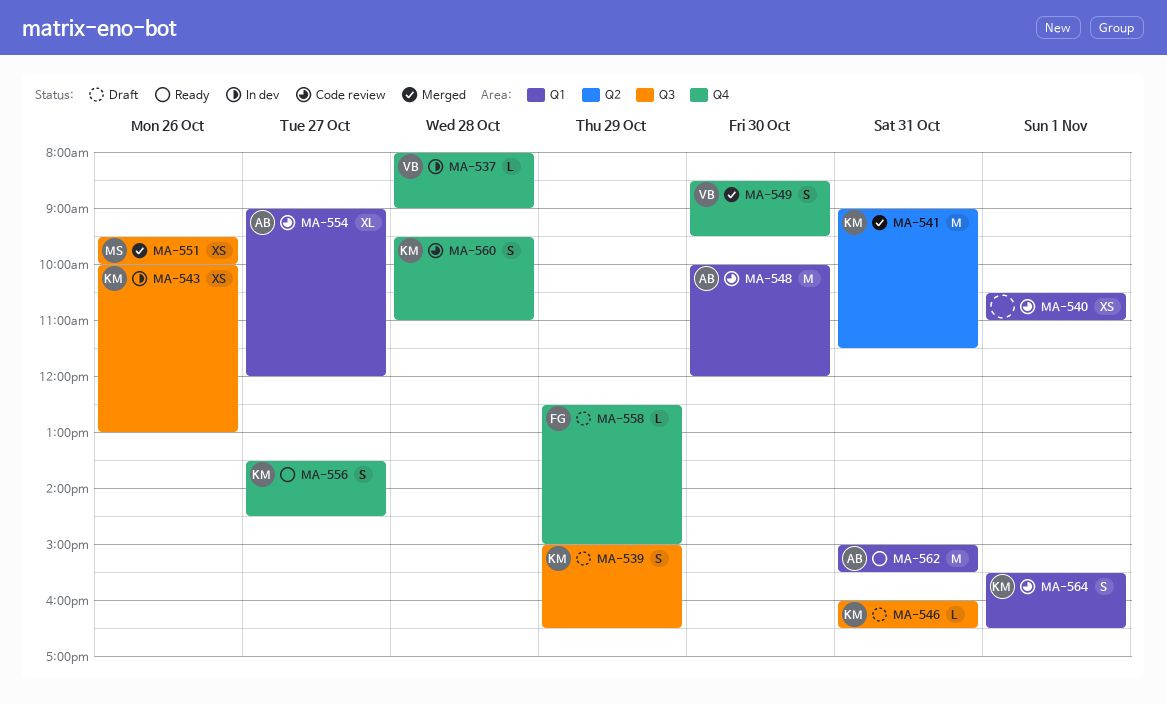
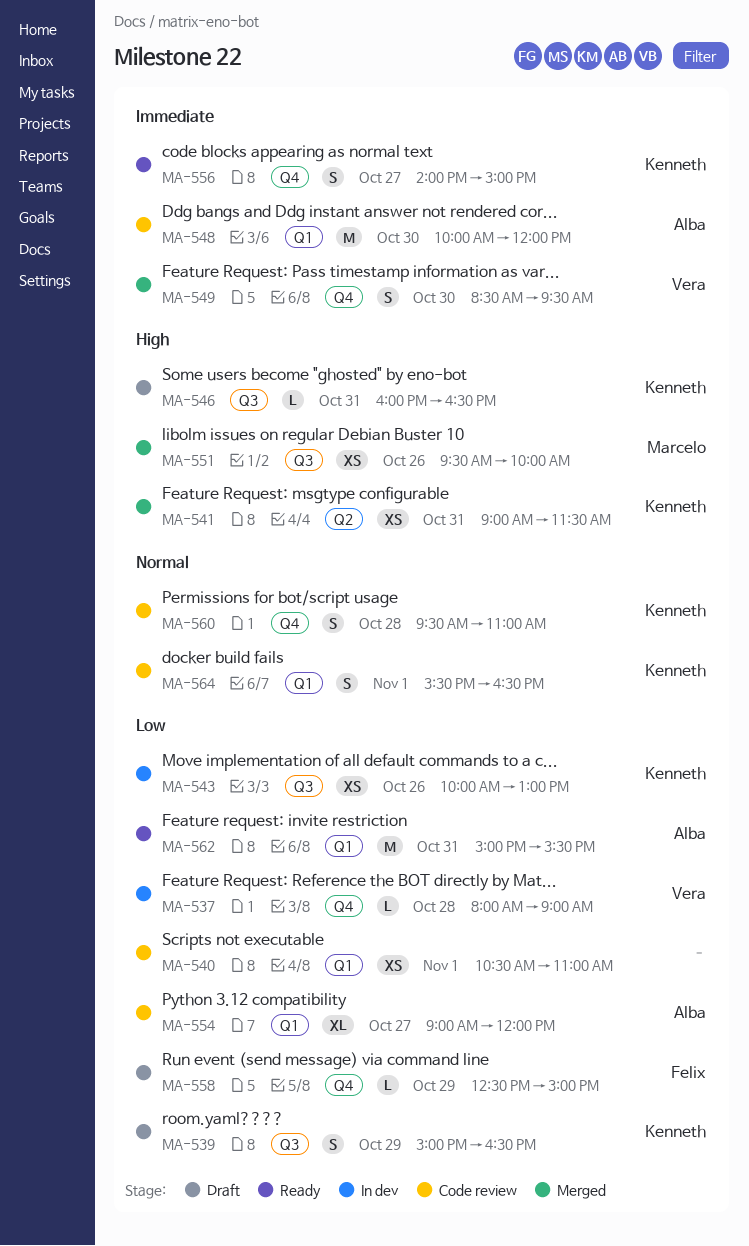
MA-541, estimate: M -> XS
MA-556, begins: 13:30 -> 14:00
MA-556, ends: 14:30 -> 15:00

